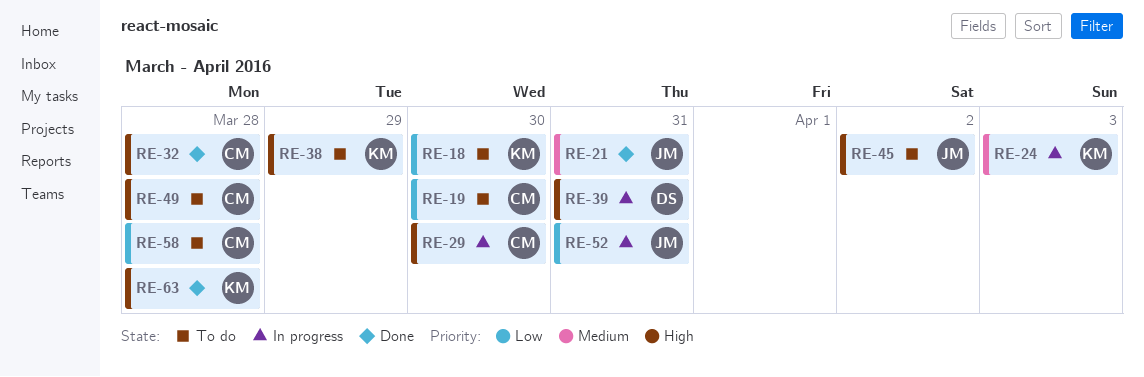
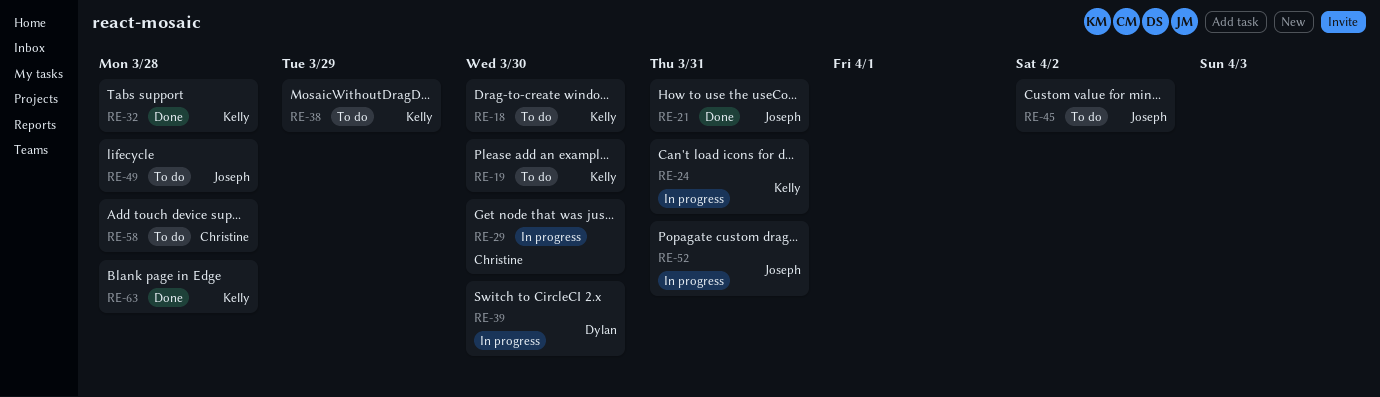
RE-19, owner: Christine -> Kelly
RE-24, due: Apr 3 -> Mar 31
RE-32, owner: Christine -> Kelly
RE-39, due: Mar 31 -> Mar 30
RE-49, owner: Christine -> Joseph

